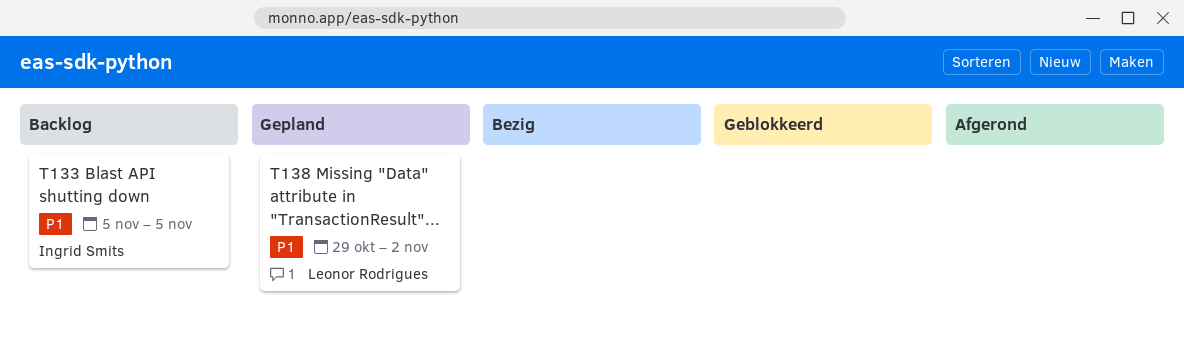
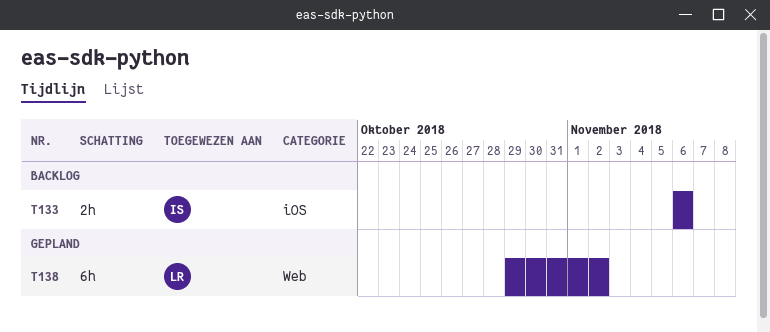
T133, start: Nov 5 -> Nov 6
T133, due: Nov 5 -> Nov 6

